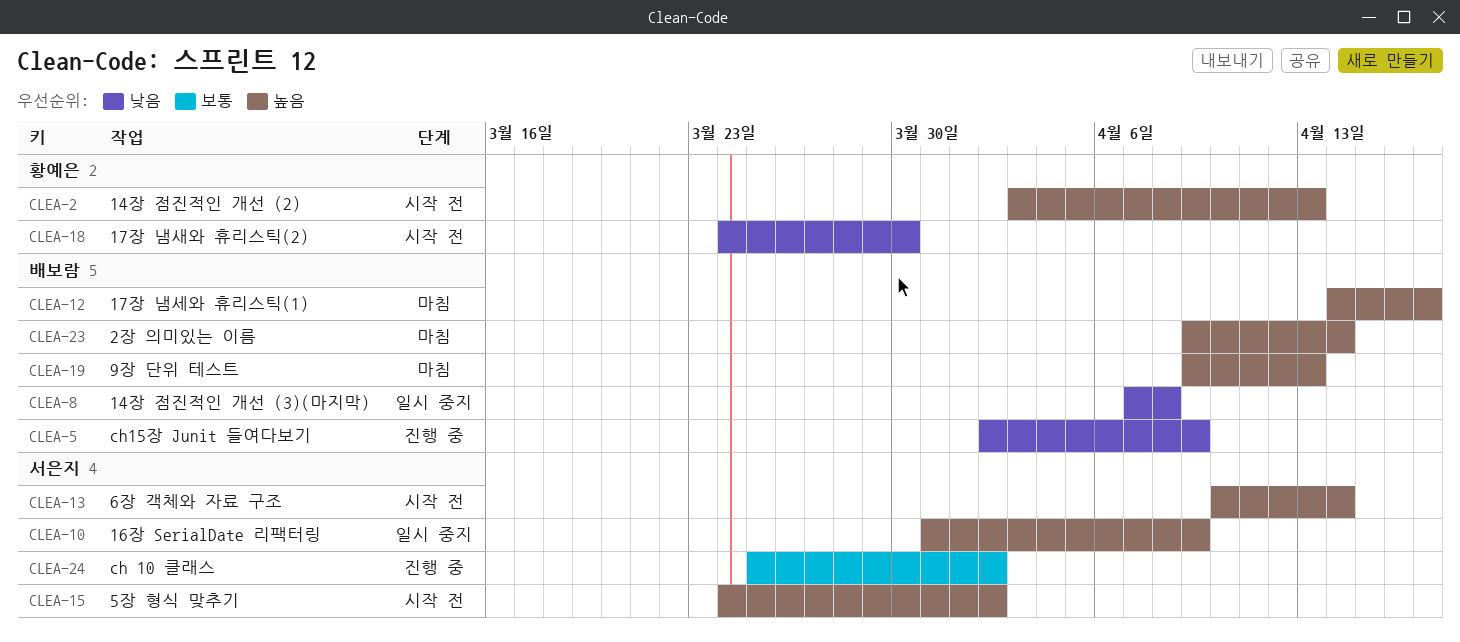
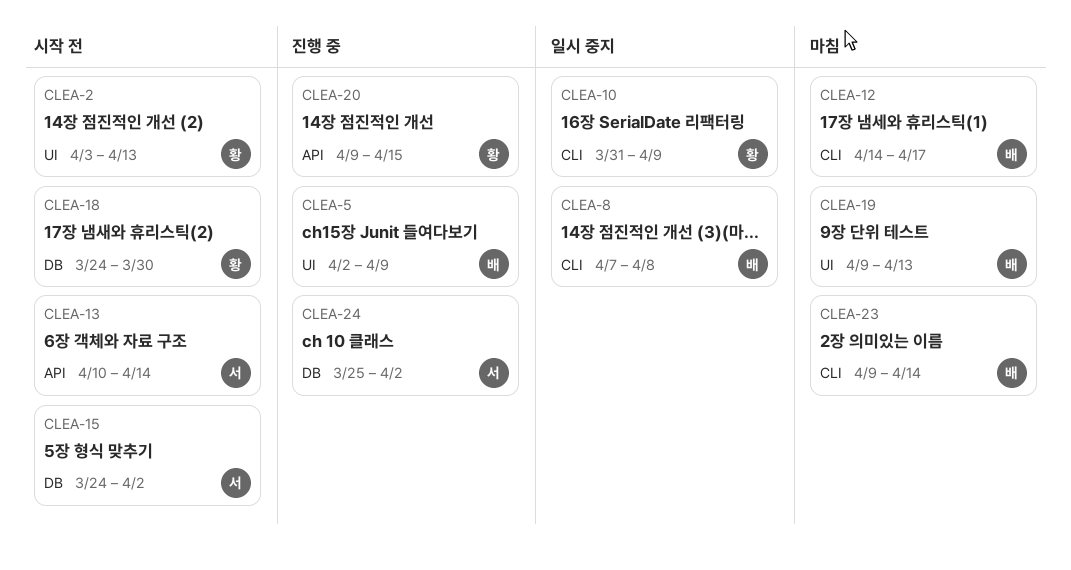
CLEA-10, owner: 서은지 -> 황예은
CLEA-20: none -> present

